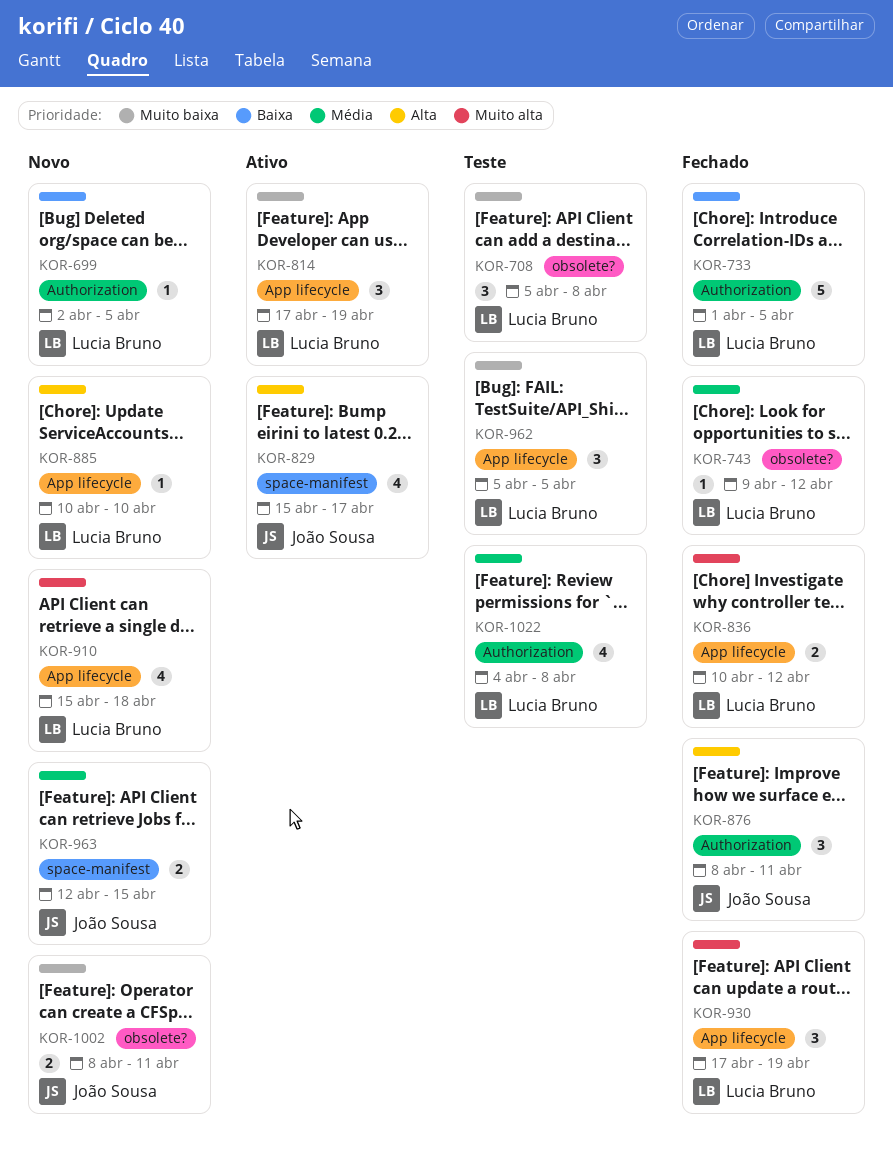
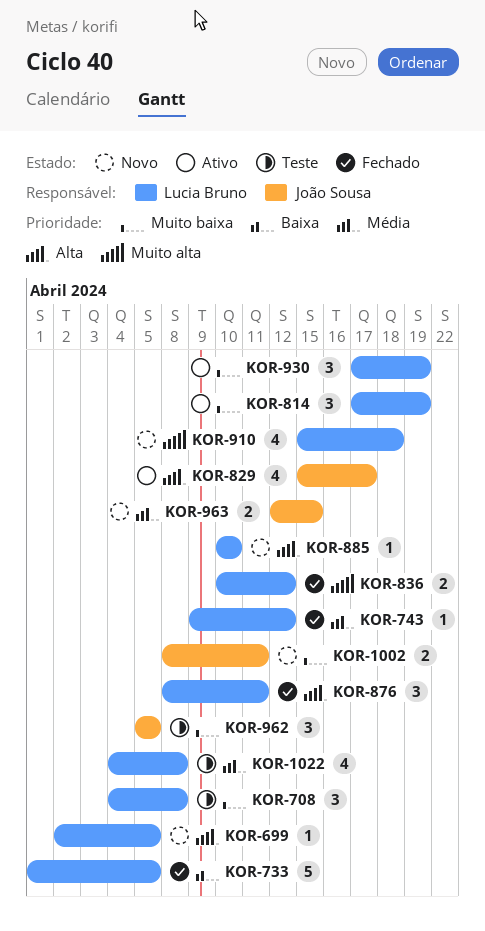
KOR-699, priority: Baixa -> Alta
KOR-708, start: Apr 5 -> Apr 4
KOR-876, owner: João Sousa -> Lucia Bruno
KOR-930, status: Fechado -> Ativo
KOR-930, priority: Muito alta -> Muito baixa
KOR-962, owner: Lucia Bruno -> João Sousa

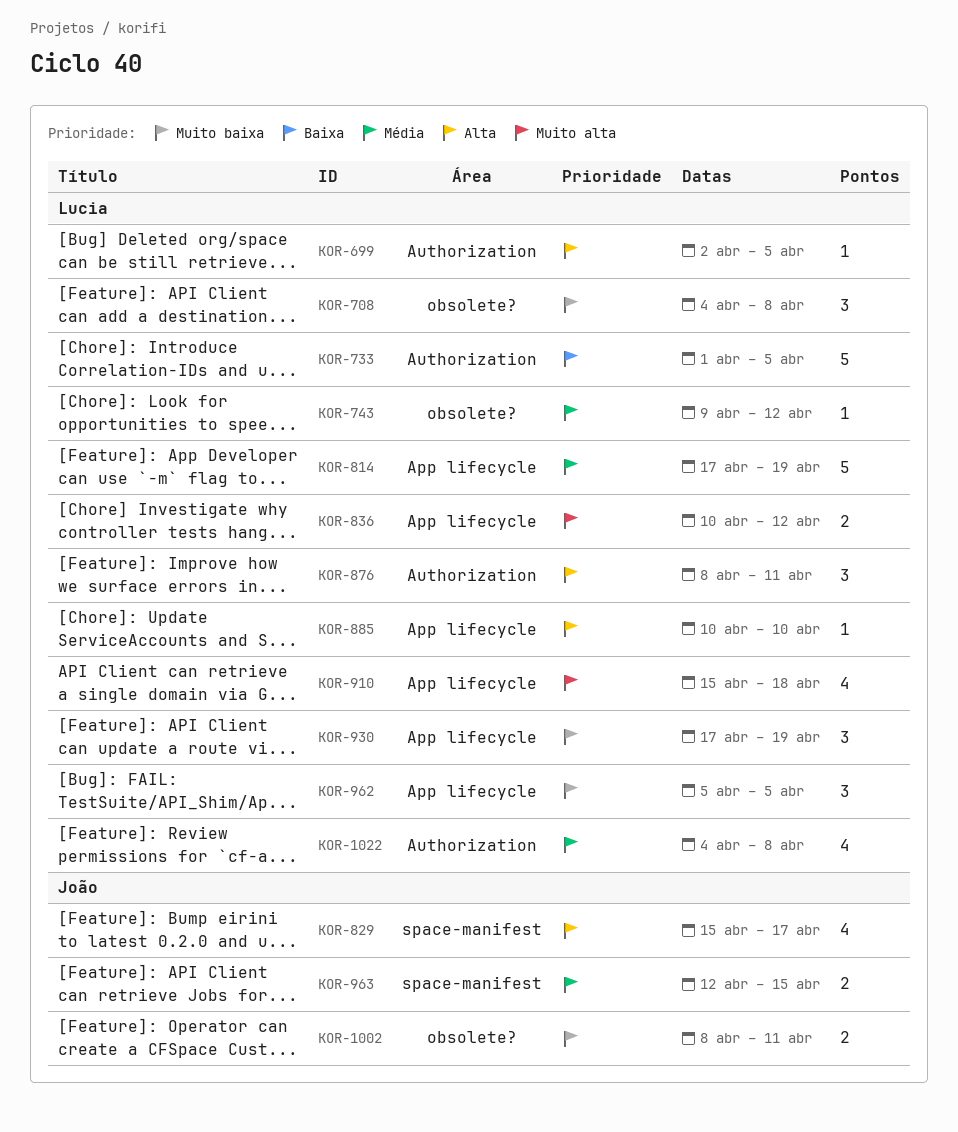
KOR-814, priority: Muito baixa -> Média
KOR-814, estimate: 3 -> 5
KOR-962, owner: João Sousa -> Lucia Bruno

